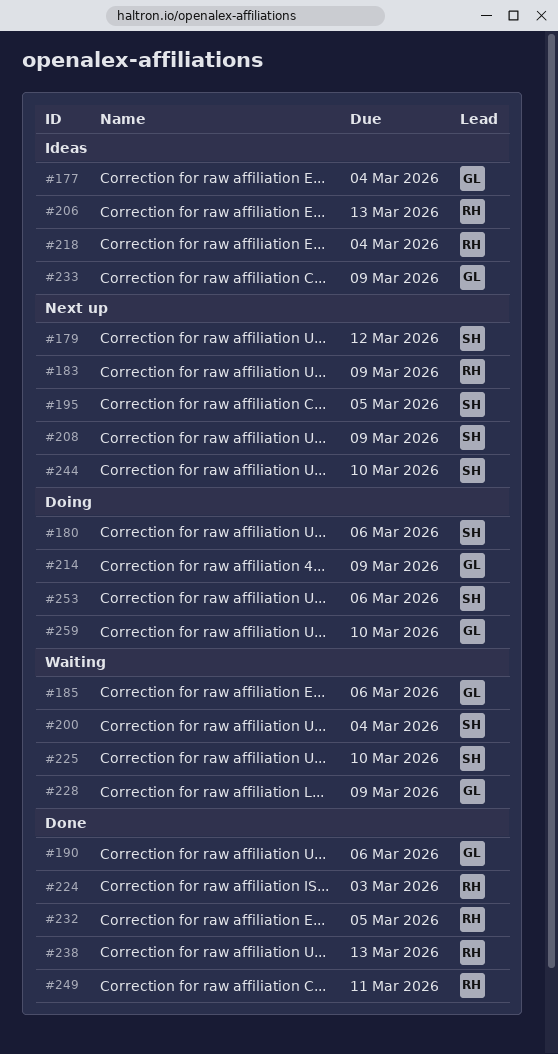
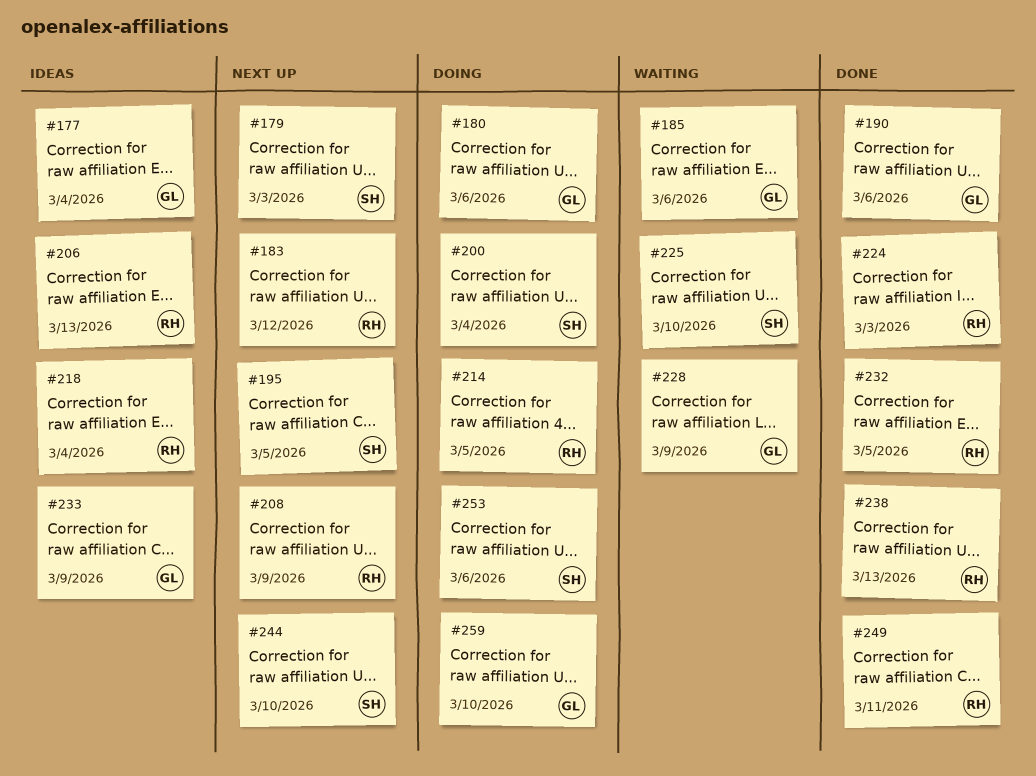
#179, due: Mar 12 -> Mar 3
#180, owner: SH -> GL
#183, due: Mar 9 -> Mar 12
#200, status: Waiting -> Doing
#208, owner: SH -> RH
#214, owner: GL -> RH
#214, due: Mar 9 -> Mar 5

